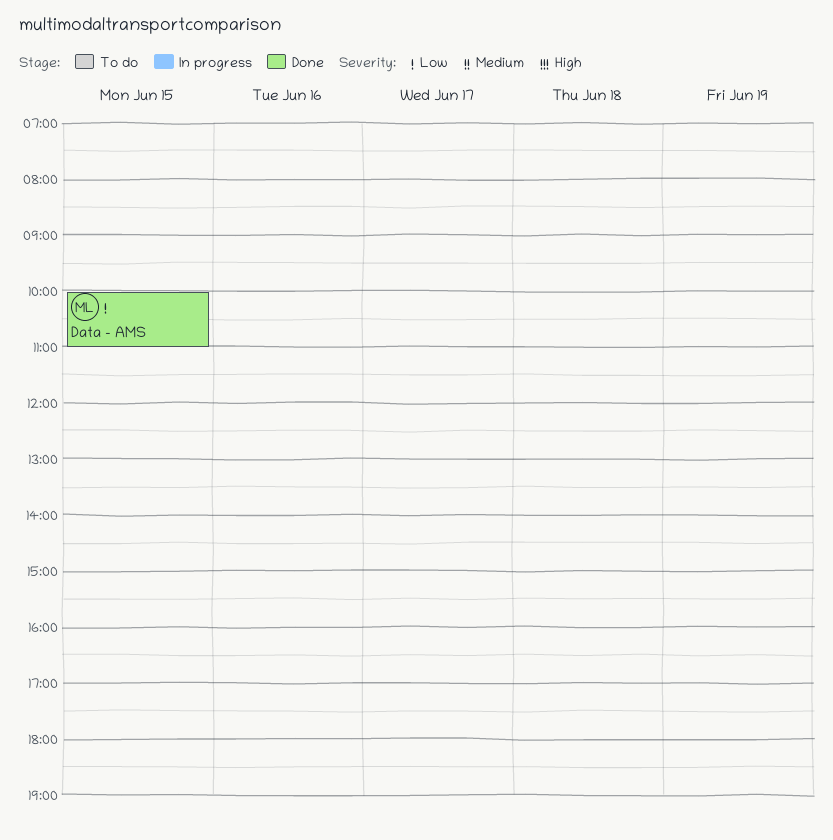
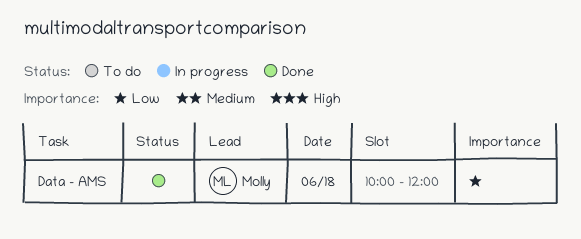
Data - AMS, day: Jun 15 -> Jun 18
Data - AMS, ends: 11:00 -> 12:00

